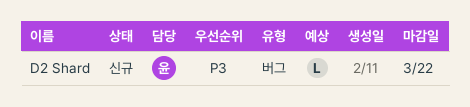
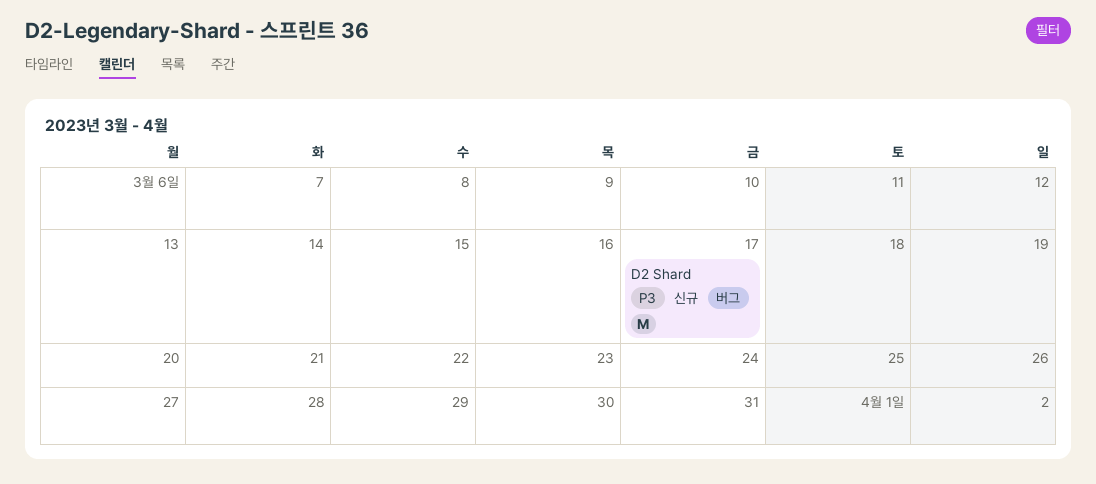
D2 Shard, estimate: L -> M
D2 Shard, due: Mar 22 -> Mar 17

